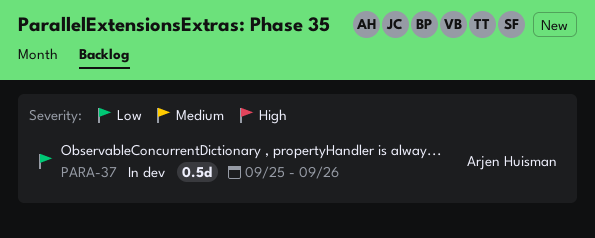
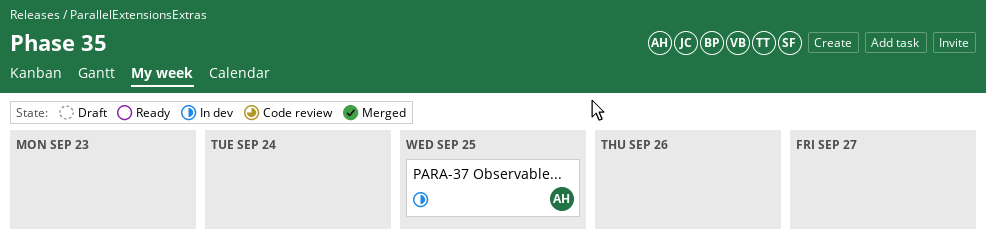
PARA-37, due: Sep 26 -> Sep 25

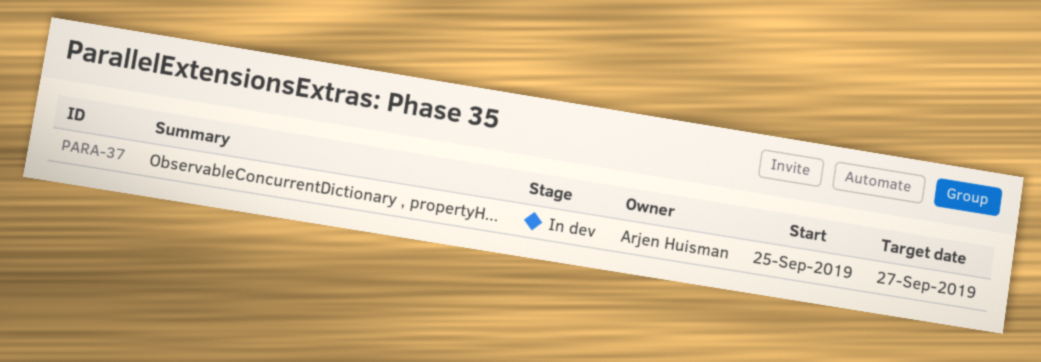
PARA-37, due: Sep 25 -> Sep 27

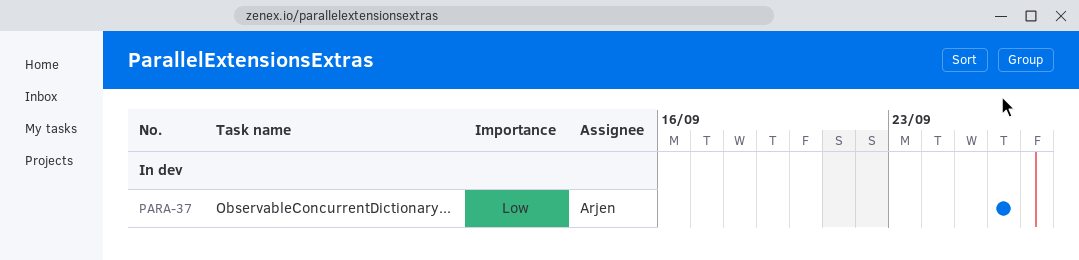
PARA-37, start: Sep 25 -> Sep 26
PARA-37, due: Sep 27 -> Sep 26

